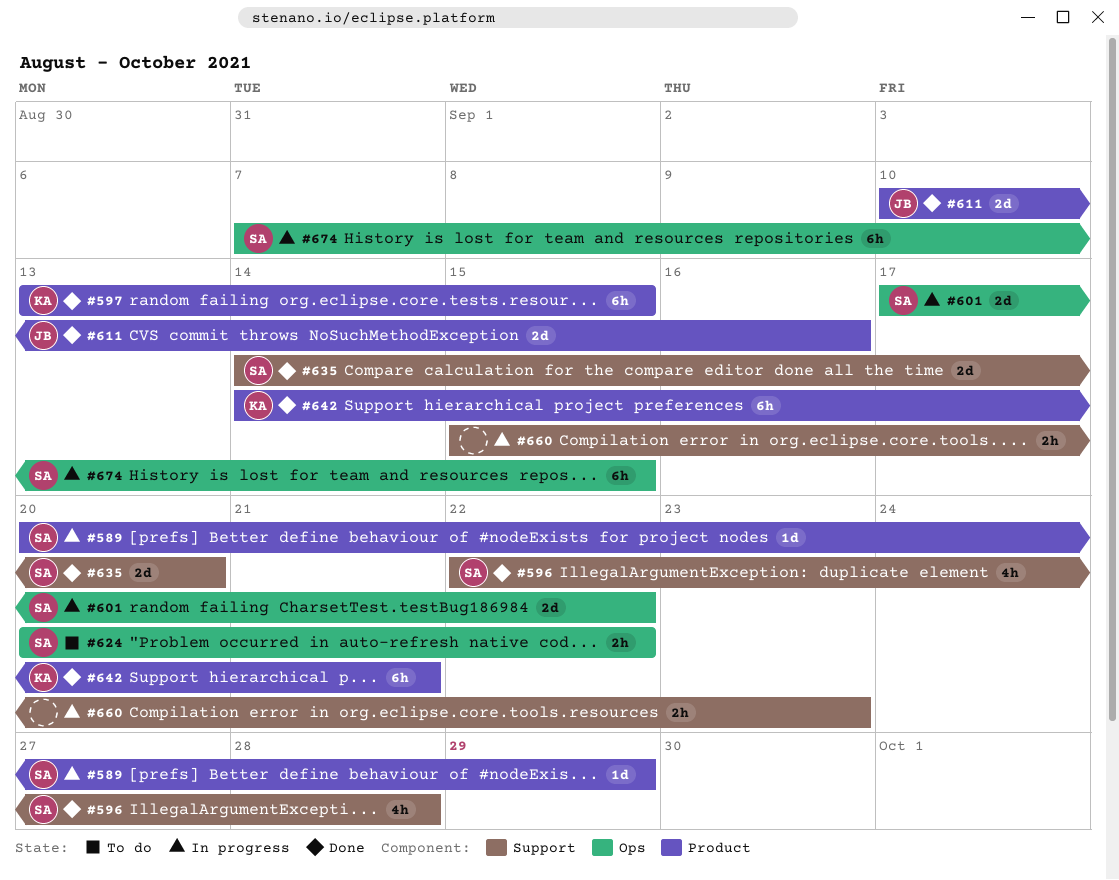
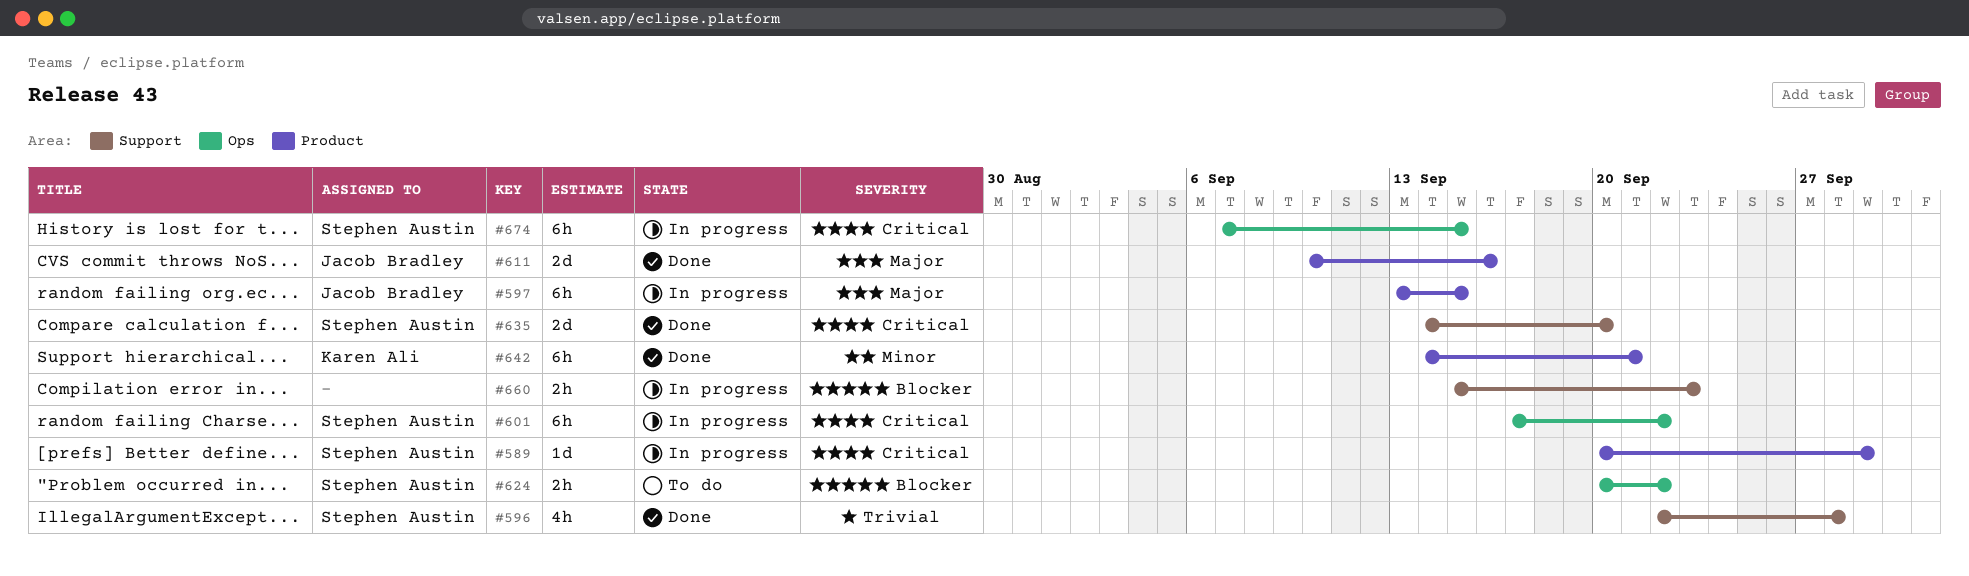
#597, status: Done -> In progress
#597, owner: Karen Ali -> Jacob Bradley
#601, estimate: 2d -> 6h

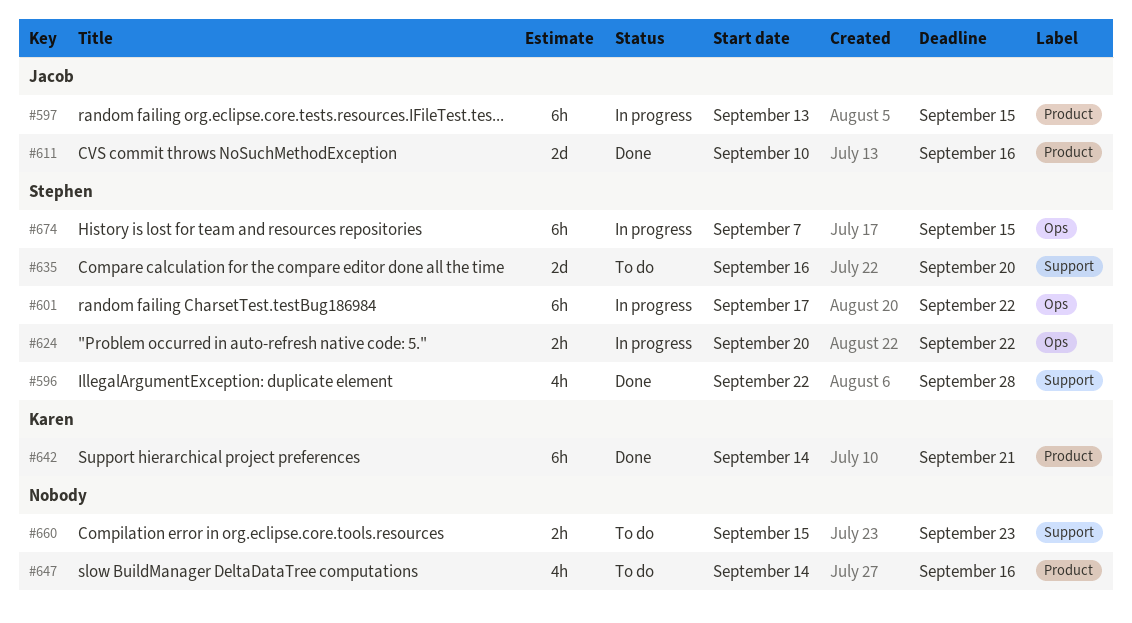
#589: present -> none
#624, status: To do -> In progress
#635, status: Done -> To do
#635, start: Sep 14 -> Sep 16
#647: none -> present
#660, status: In progress -> To do

